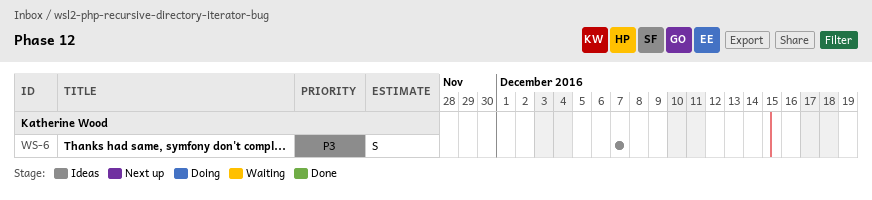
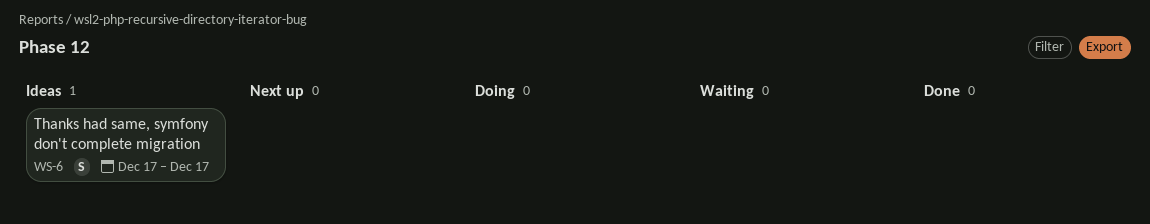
WS-6, start: Dec 7 -> Dec 17
WS-6, due: Dec 7 -> Dec 17

